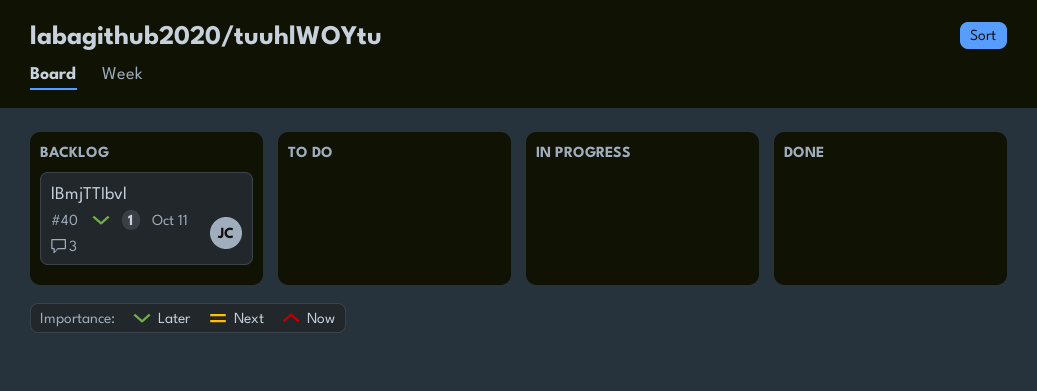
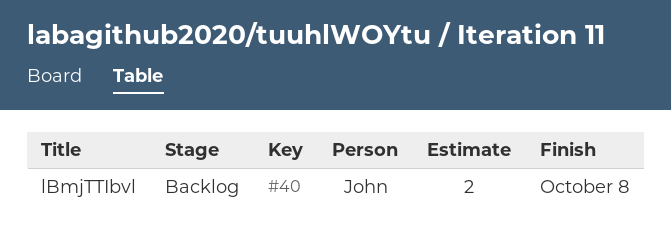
#40, estimate: 1 -> 2
#40, due: Oct 11 -> Oct 8

